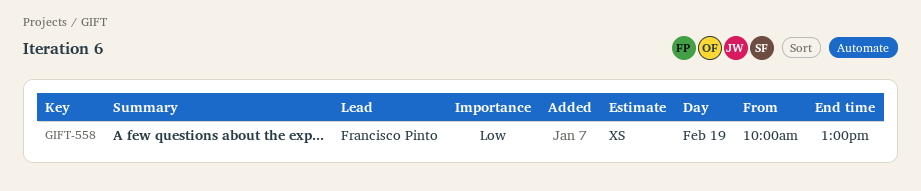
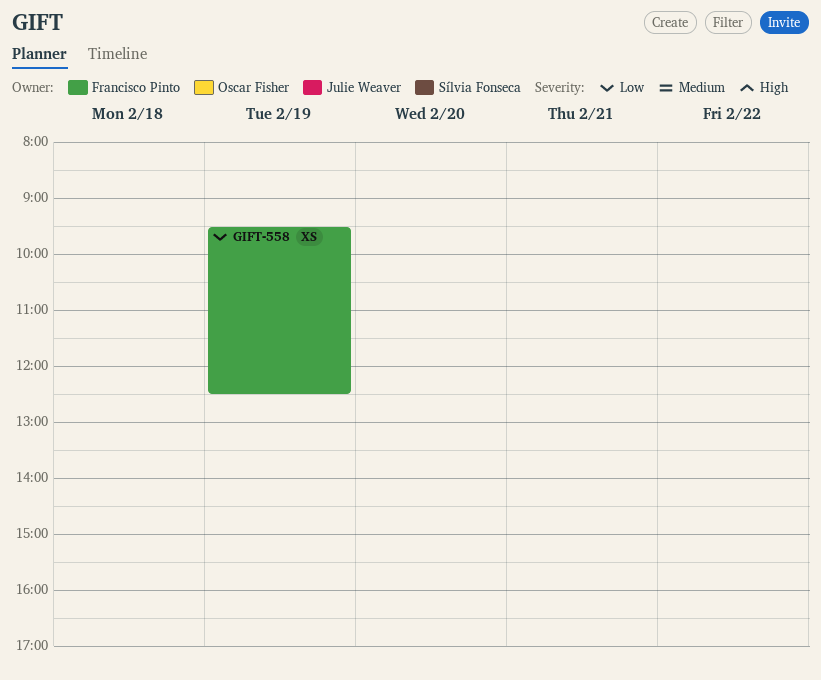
GIFT-558, begins: 10:00 -> 09:30
GIFT-558, ends: 13:00 -> 12:30

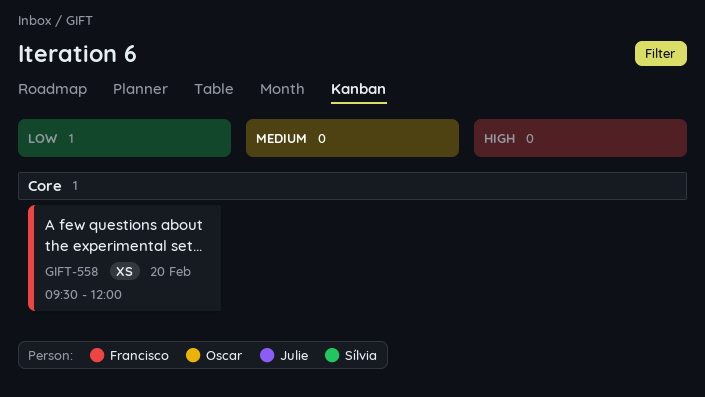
GIFT-558, day: Feb 19 -> Feb 20
GIFT-558, ends: 12:30 -> 12:00

